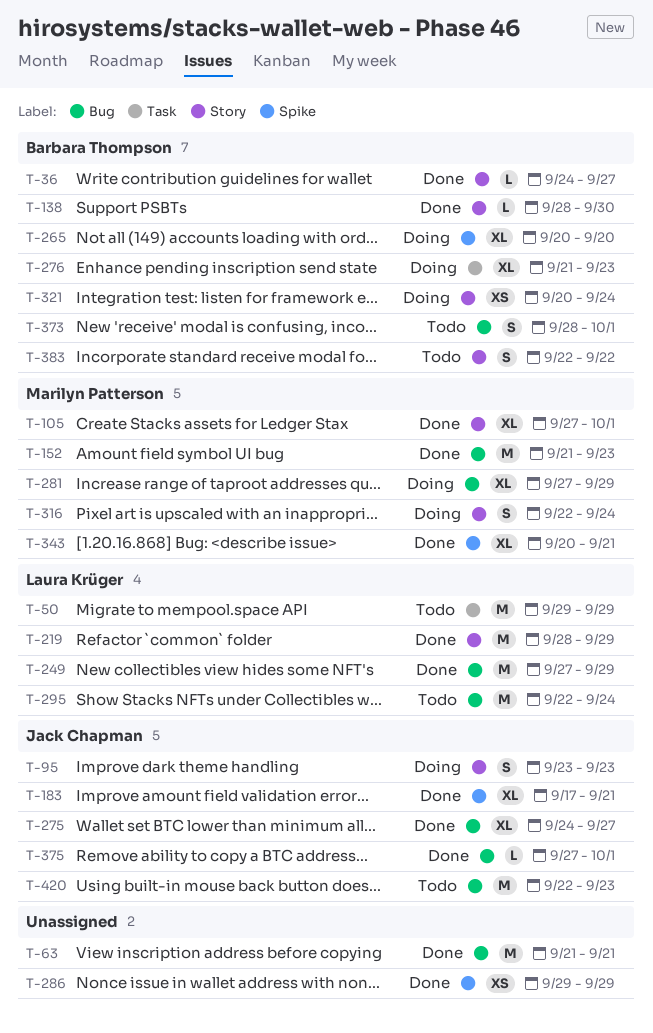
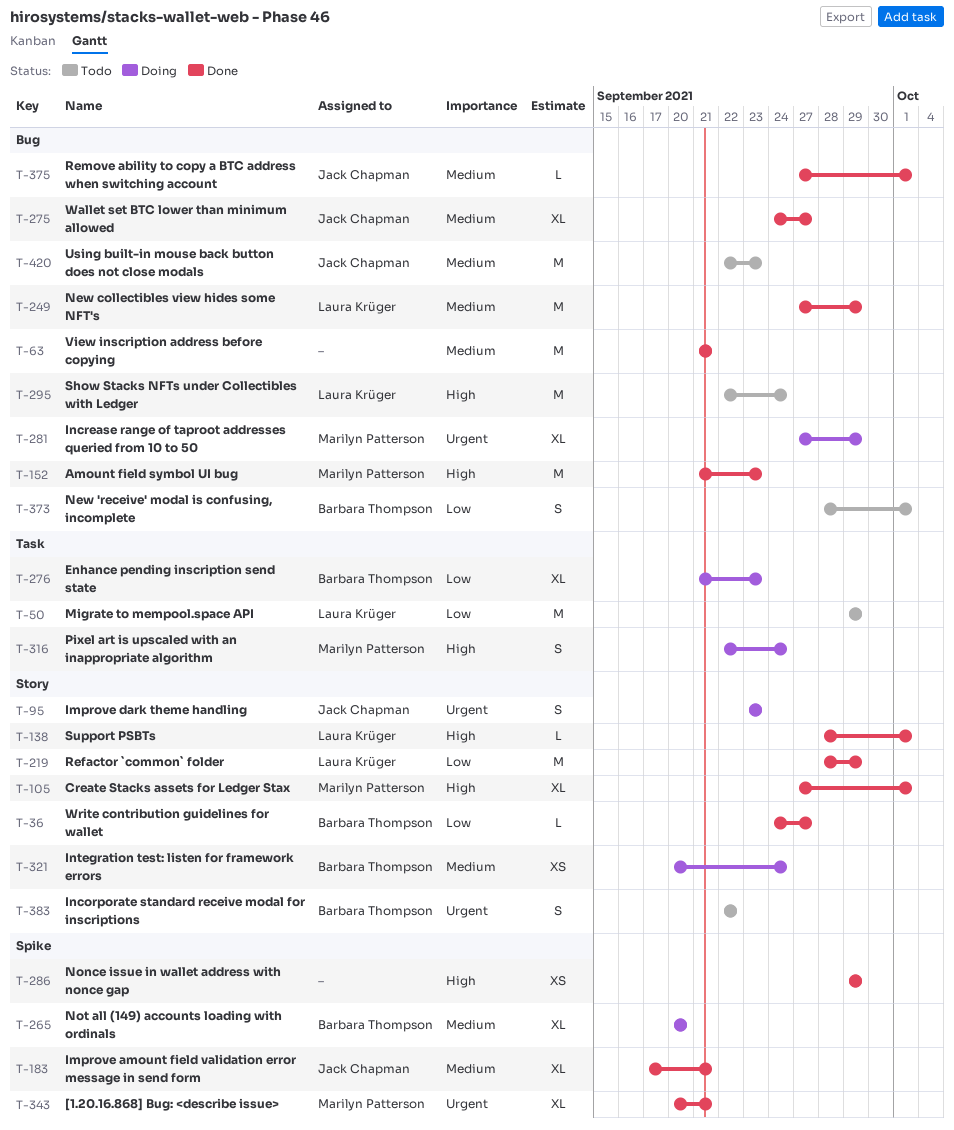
T-138, owner: Barbara Thompson -> Laura Krüger
T-138, due: Sep 30 -> Oct 1
T-316, label: Story -> Task

